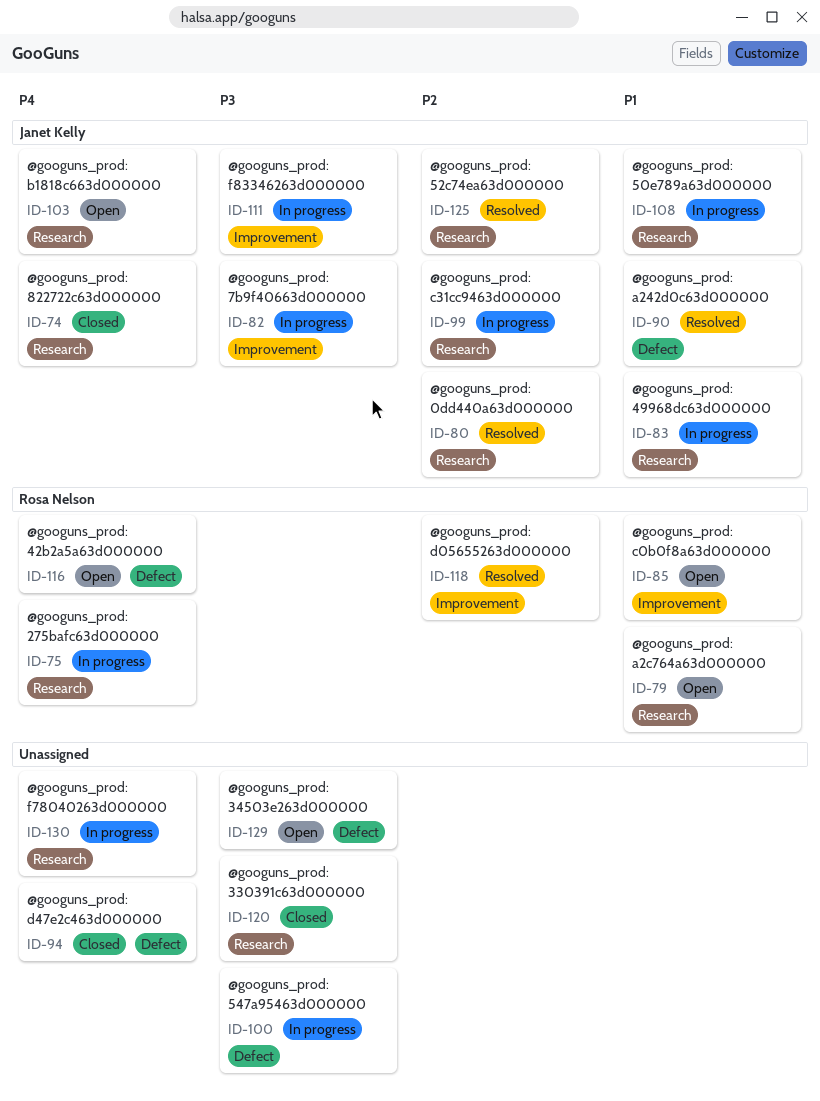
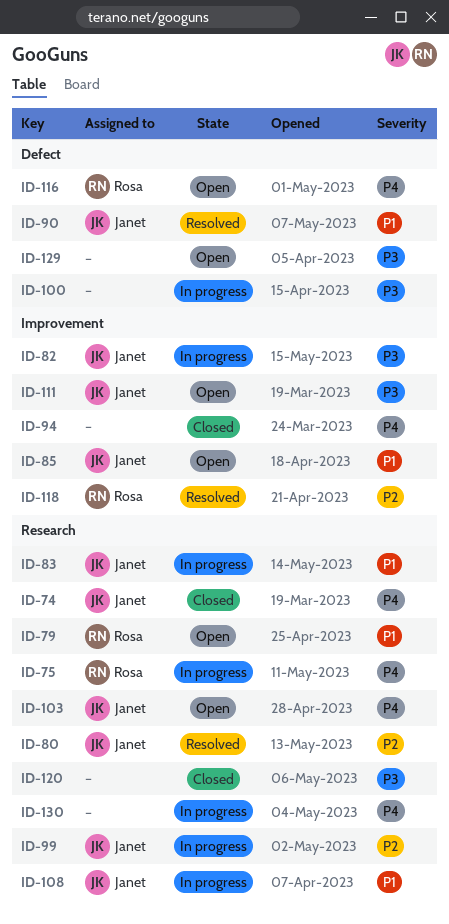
ID-85, owner: Rosa Nelson -> Janet Kelly
ID-94, label: Defect -> Improvement
ID-111, status: In progress -> Open
ID-125: present -> none

